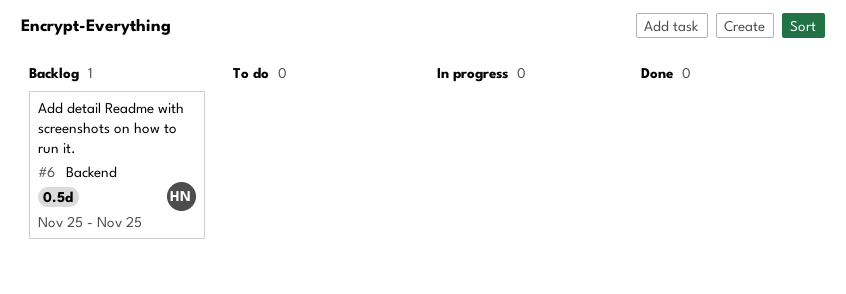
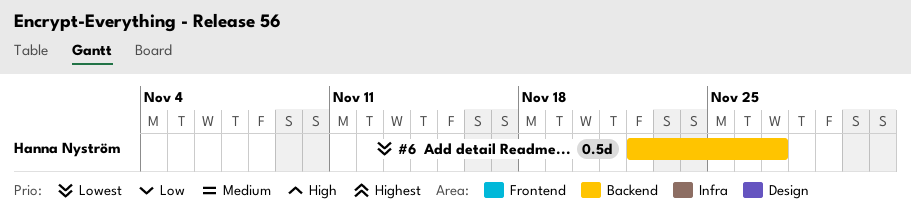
#6, start: Nov 25 -> Nov 22
#6, due: Nov 25 -> Nov 27

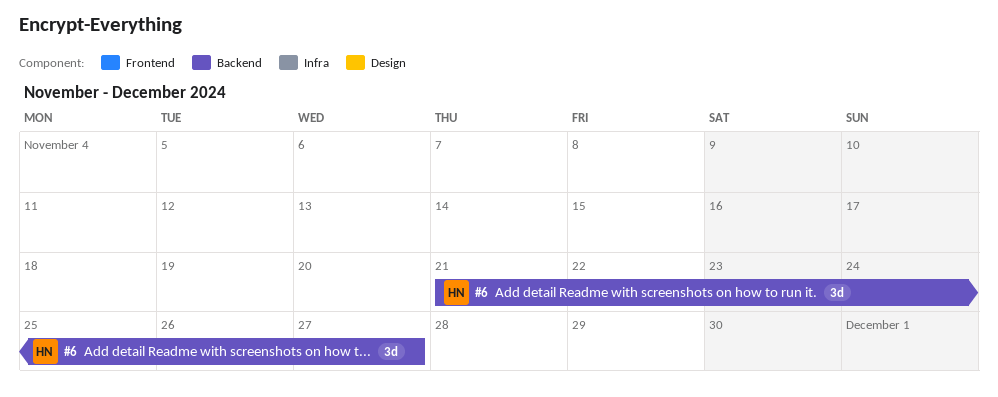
#6, estimate: 0.5d -> 3d
#6, start: Nov 22 -> Nov 21

